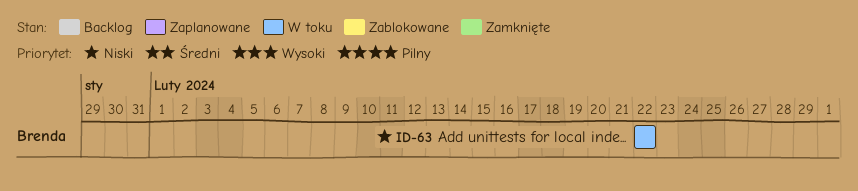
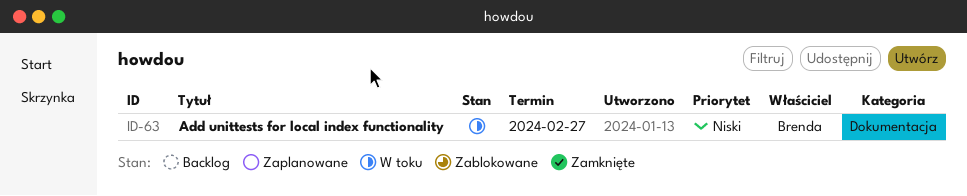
ID-63, due: Feb 22 -> Feb 27

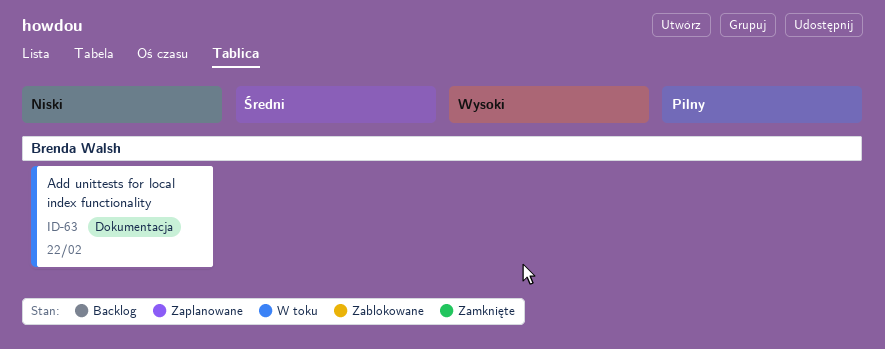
ID-63, due: Feb 27 -> Feb 22

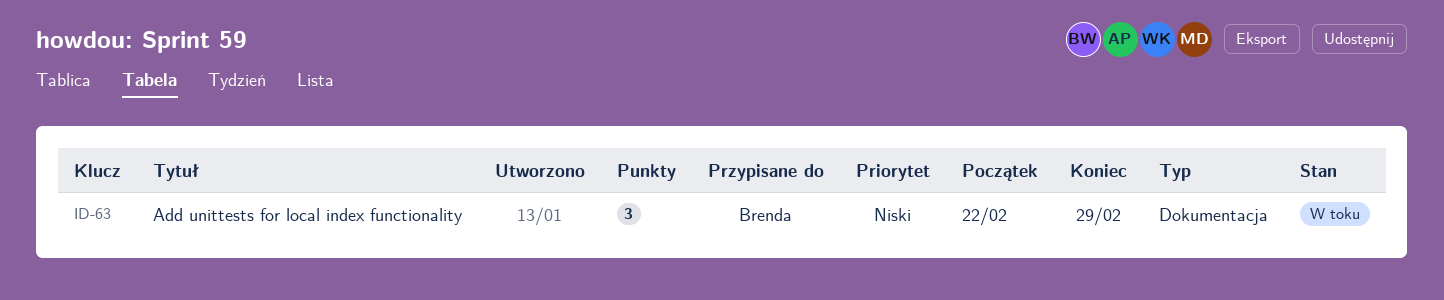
ID-63, due: Feb 22 -> Feb 29

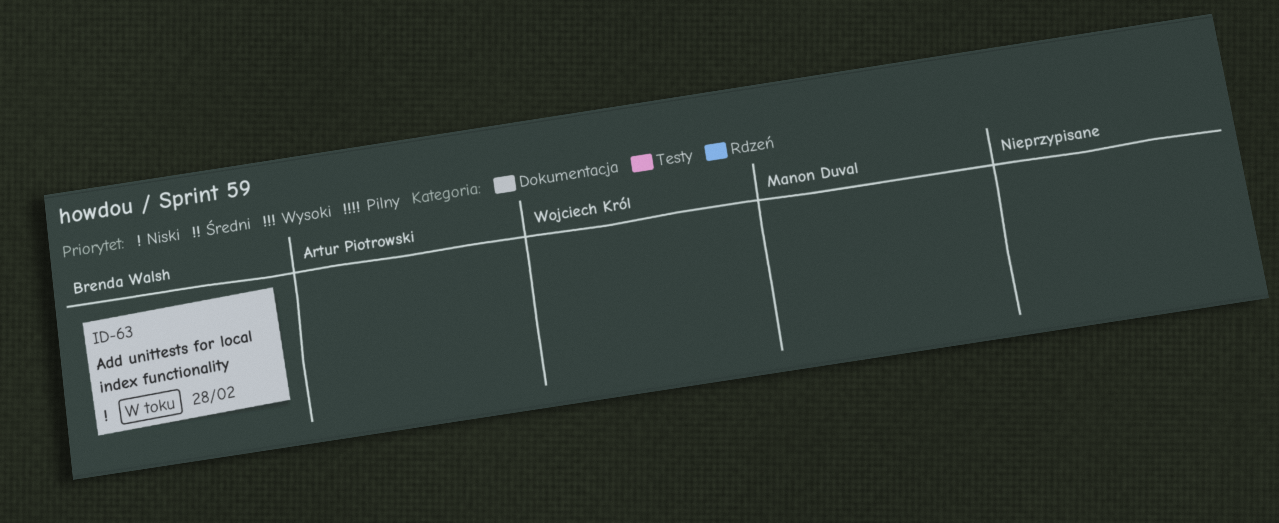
ID-63, due: Feb 29 -> Feb 28

